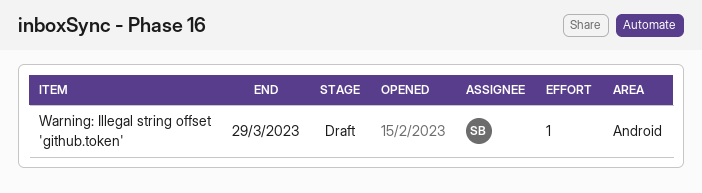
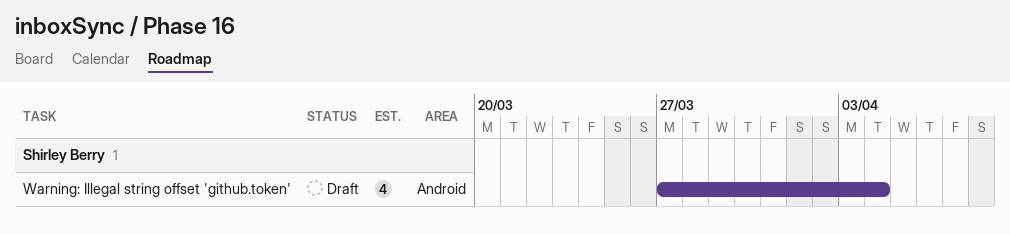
Warning: Illegal string offset 'github.token', estimate: 1 -> 4
Warning: Illegal string offset 'github.token', due: Mar 29 -> Apr 4

